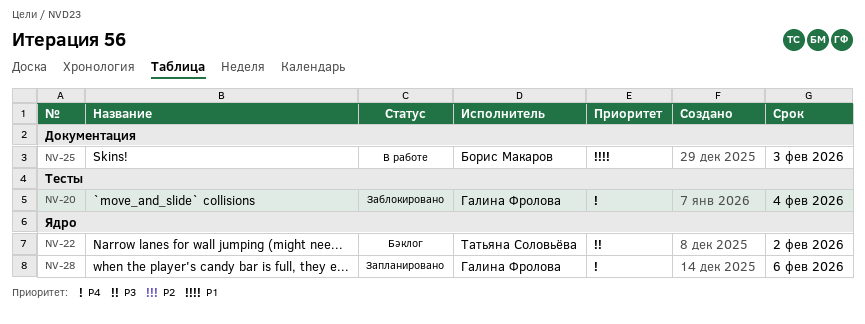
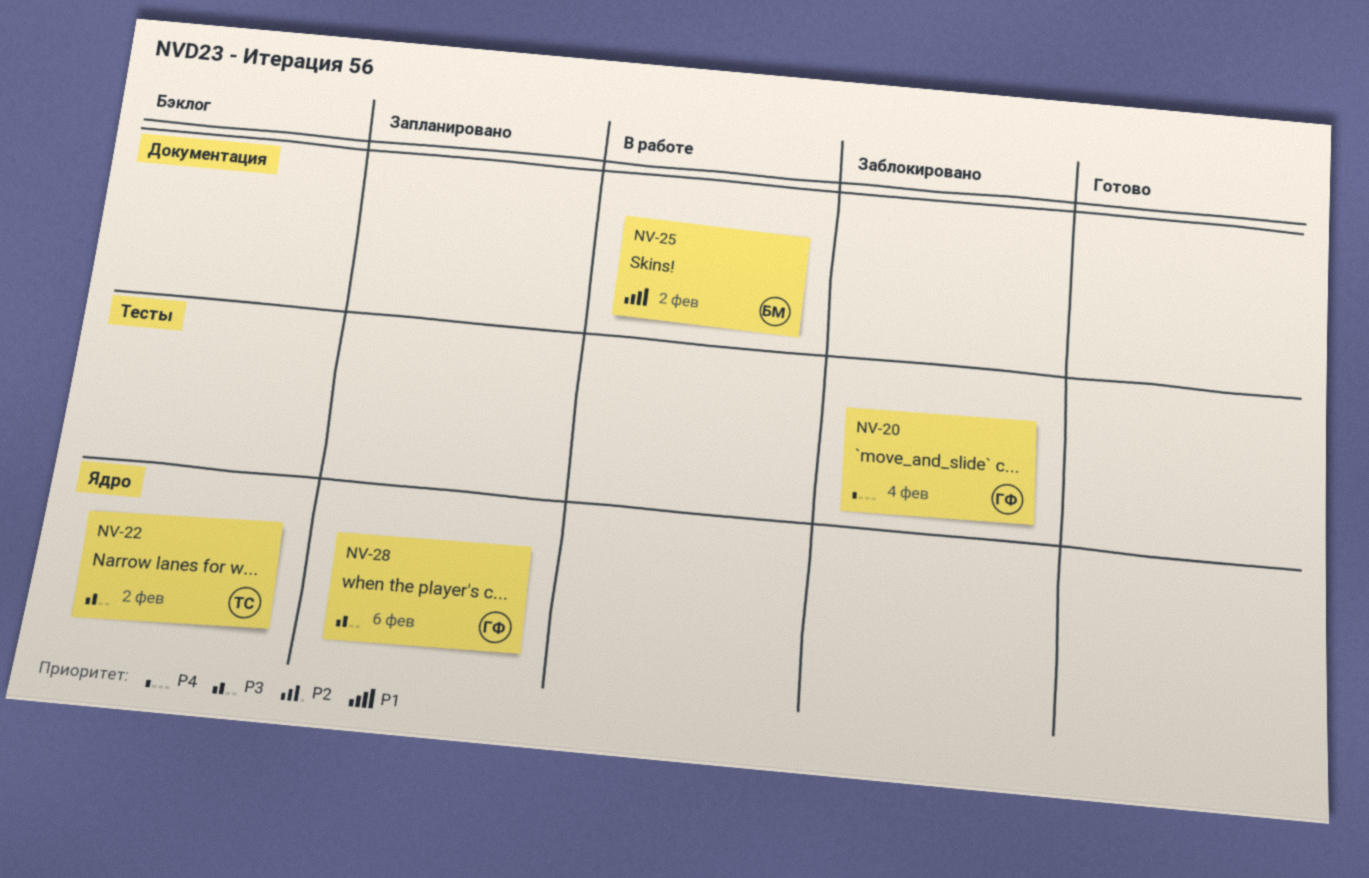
NV-25, due: Feb 3 -> Feb 2
NV-28, priority: P4 -> P3

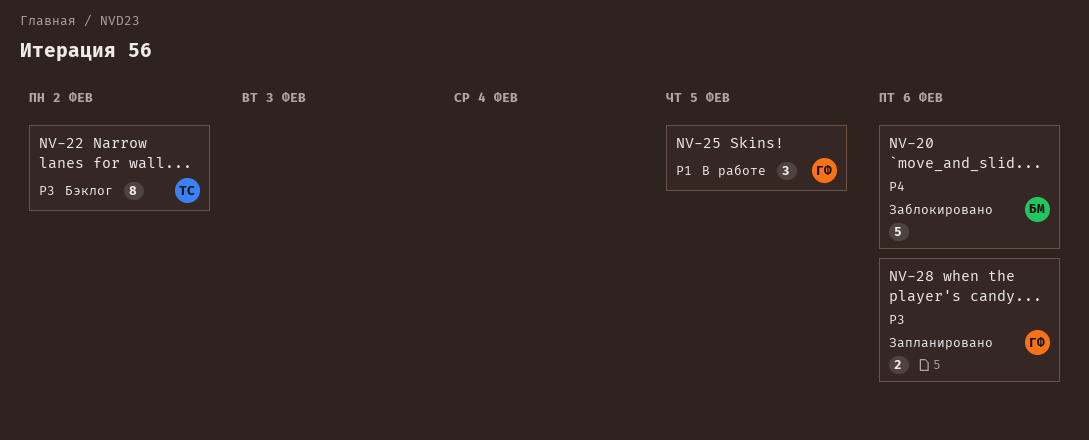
NV-20, owner: ГФ -> БМ
NV-20, due: Feb 4 -> Feb 6
NV-25, owner: БМ -> ГФ
NV-25, due: Feb 2 -> Feb 5

